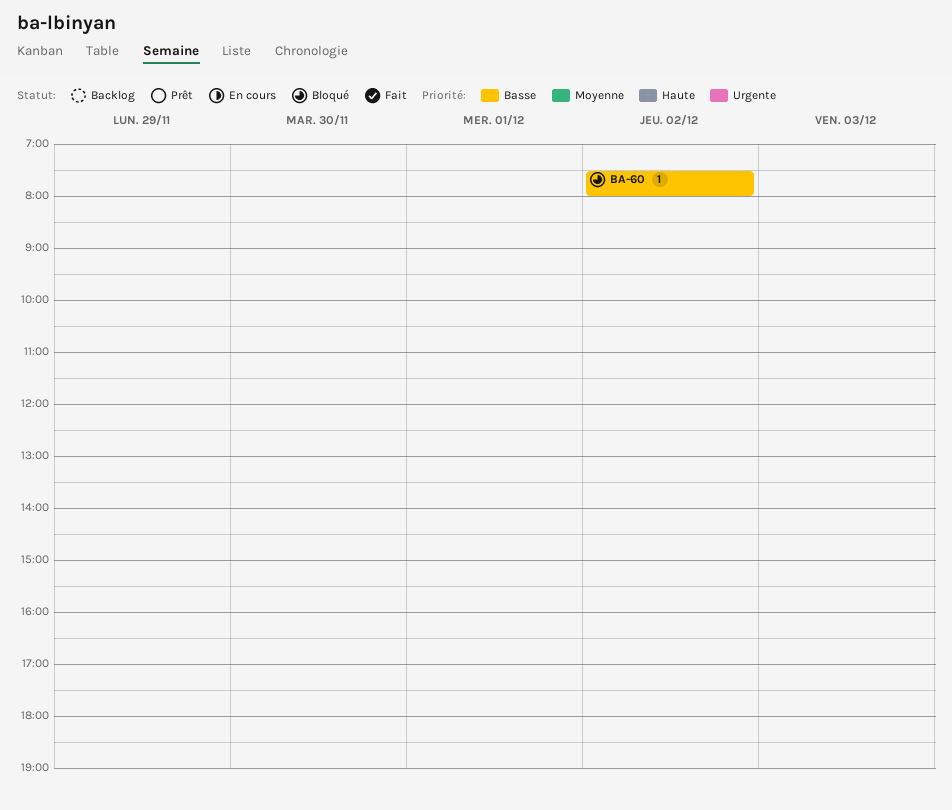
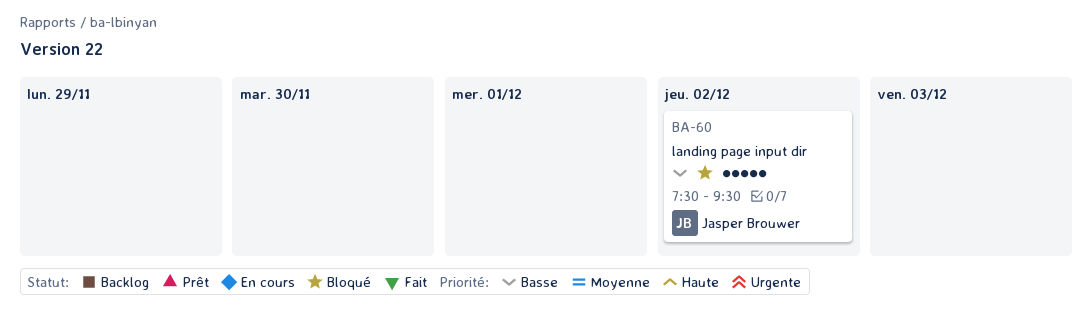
BA-60, estimate: 1 -> 5
BA-60, ends: 08:00 -> 09:30

